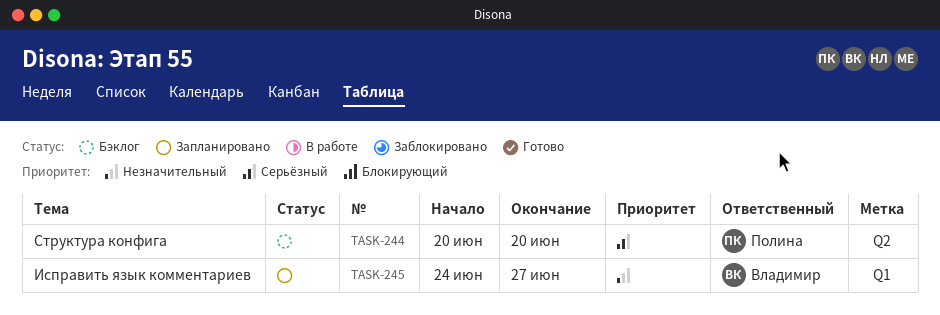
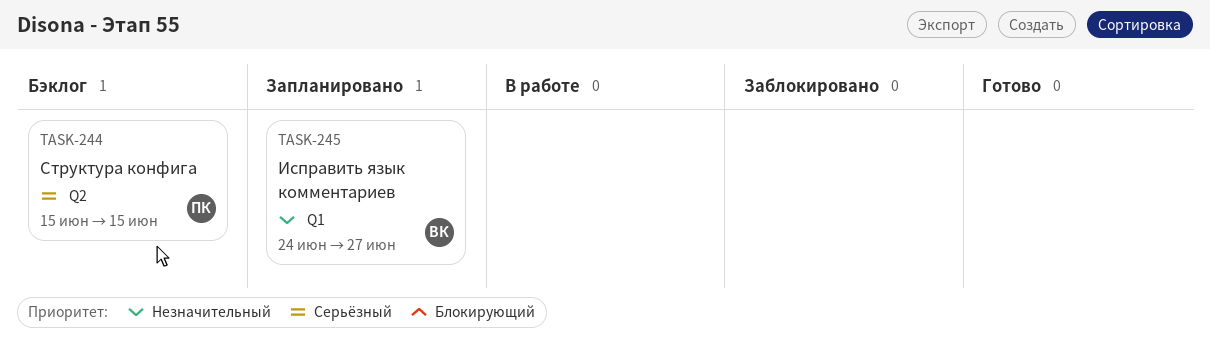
TASK-244, start: Jun 20 -> Jun 15
TASK-244, due: Jun 20 -> Jun 15

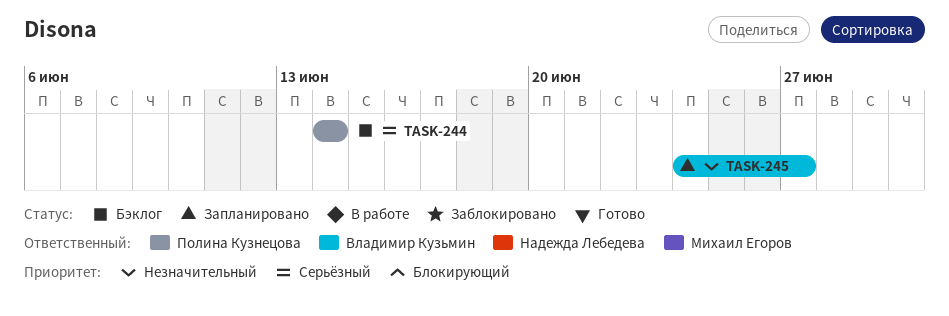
TASK-244, start: Jun 15 -> Jun 14
TASK-244, due: Jun 15 -> Jun 14

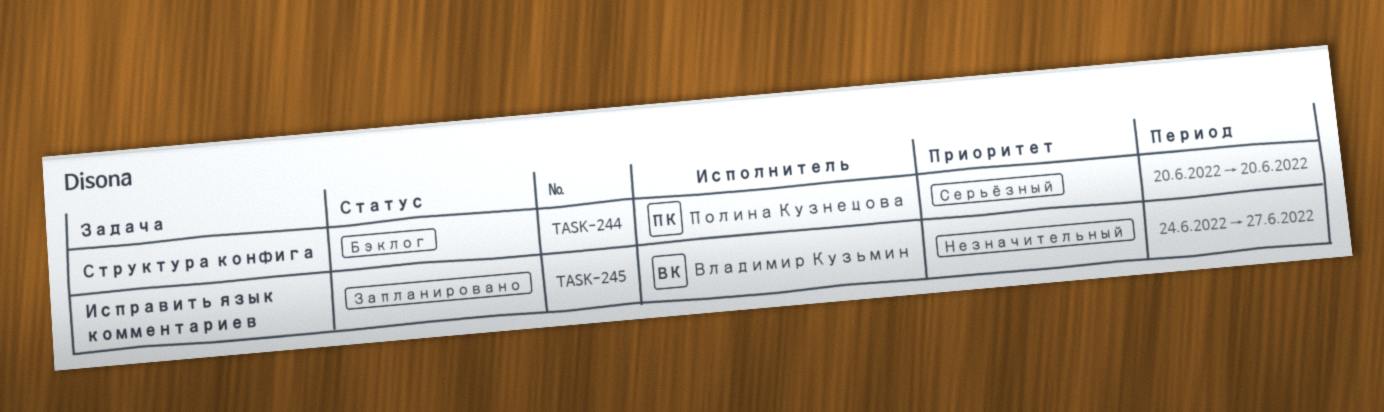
TASK-244, start: Jun 14 -> Jun 20
TASK-244, due: Jun 14 -> Jun 20

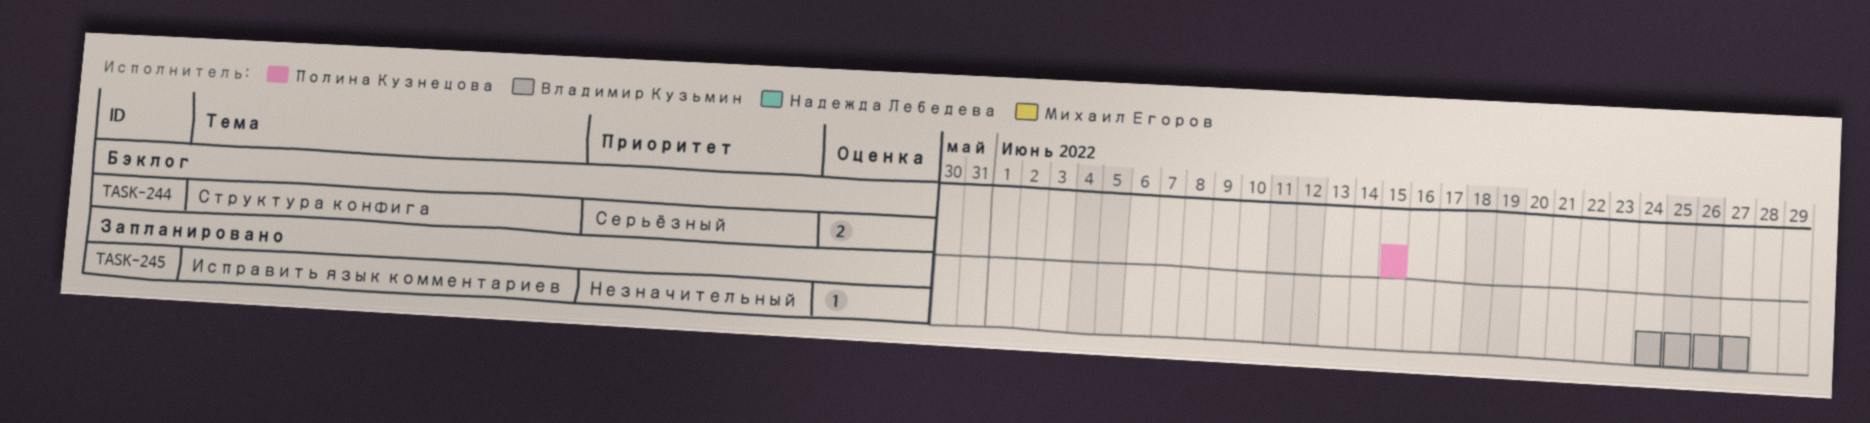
TASK-244, start: Jun 20 -> Jun 15
TASK-244, due: Jun 20 -> Jun 15

